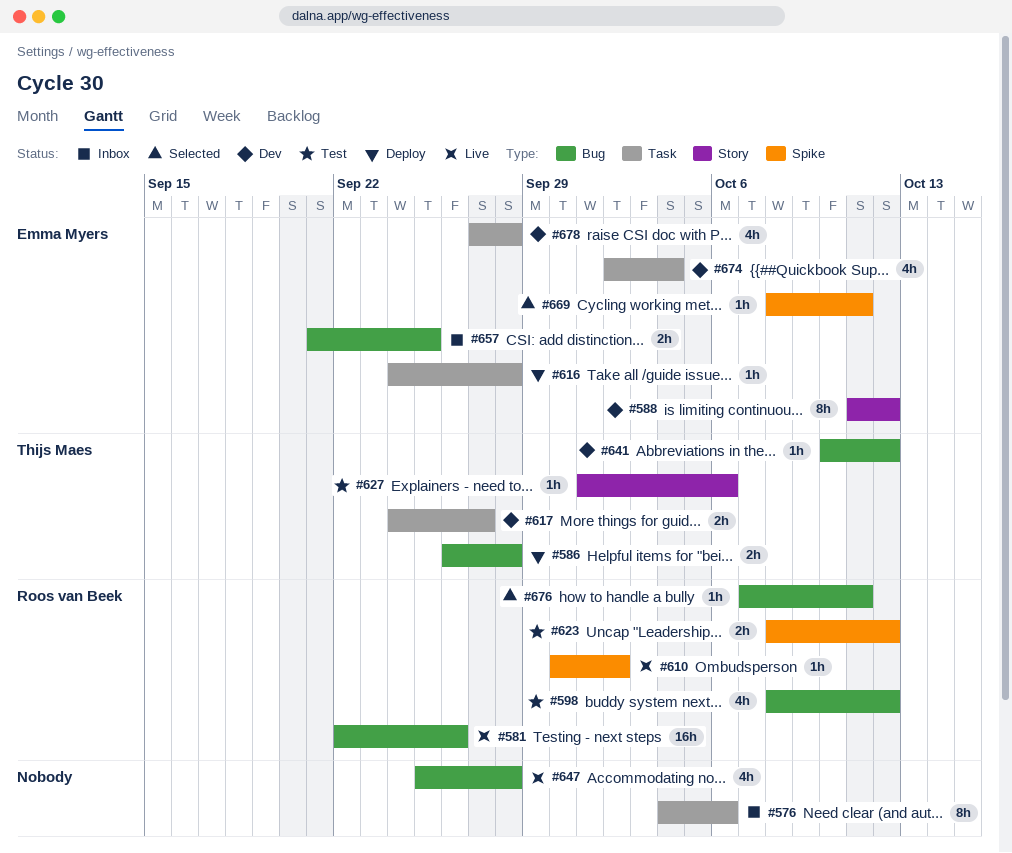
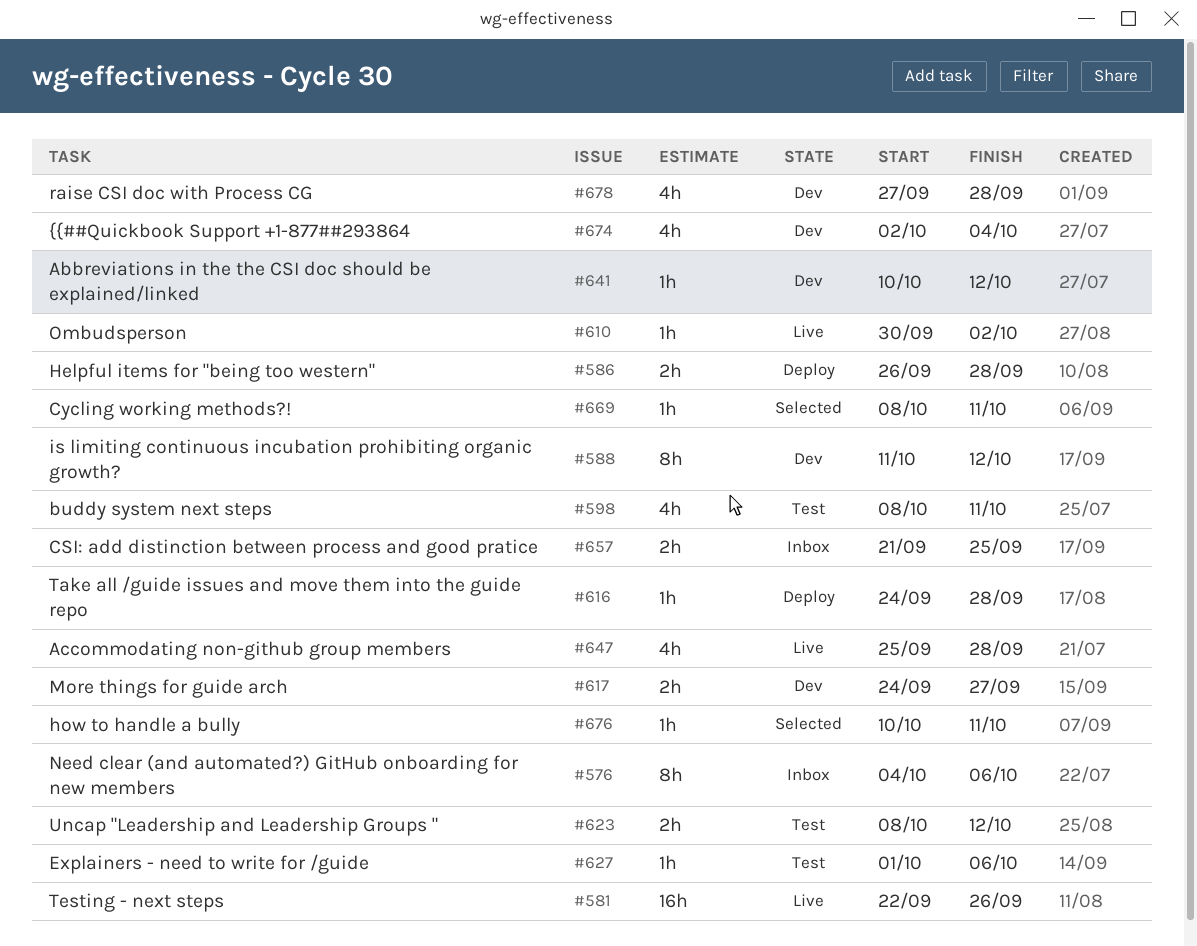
#598, due: Oct 12 -> Oct 11
#676, start: Oct 7 -> Oct 10

